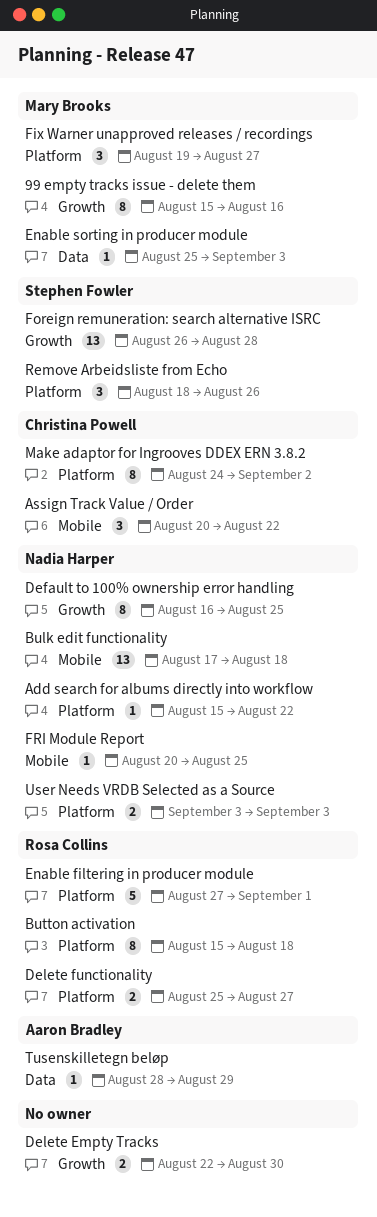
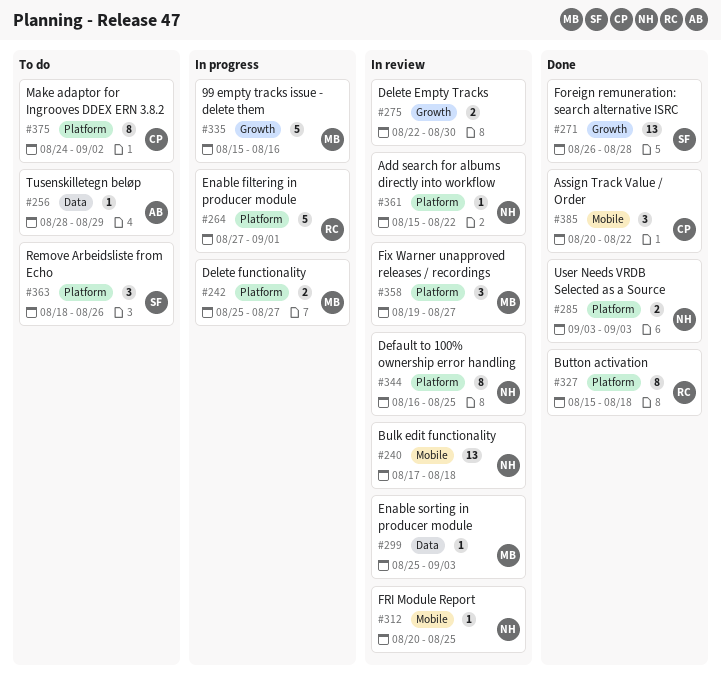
99 empty tracks issue - delete them, estimate: 8 -> 5
Default to 100% ownership error handling, label: Growth -> Platform
Delete functionality, owner: Rosa Collins -> Mary Brooks

